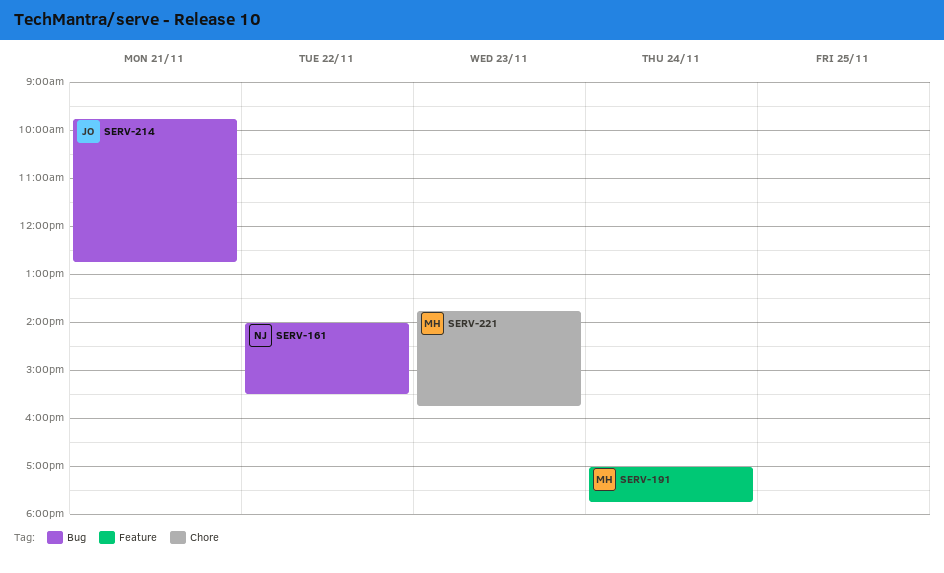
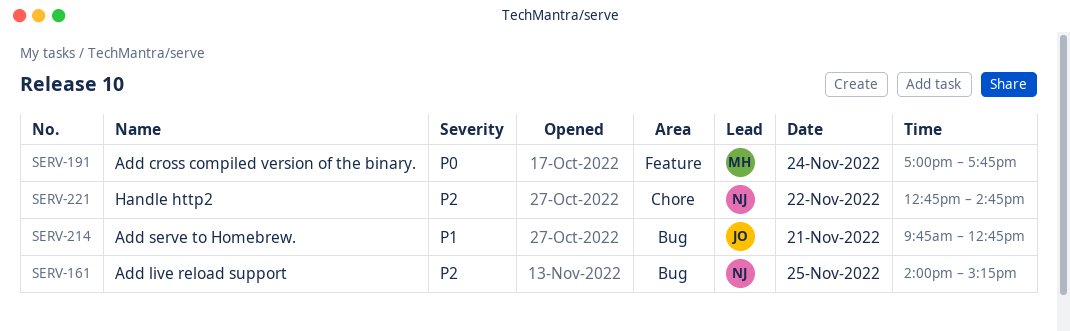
SERV-161, day: Nov 22 -> Nov 25
SERV-161, ends: 15:30 -> 15:15
SERV-221, owner: MH -> NJ
SERV-221, day: Nov 23 -> Nov 22
SERV-221, begins: 13:45 -> 12:45
SERV-221, ends: 15:45 -> 14:45

